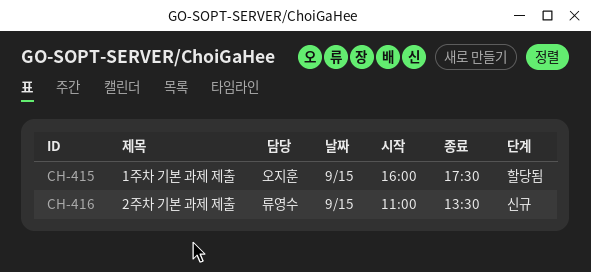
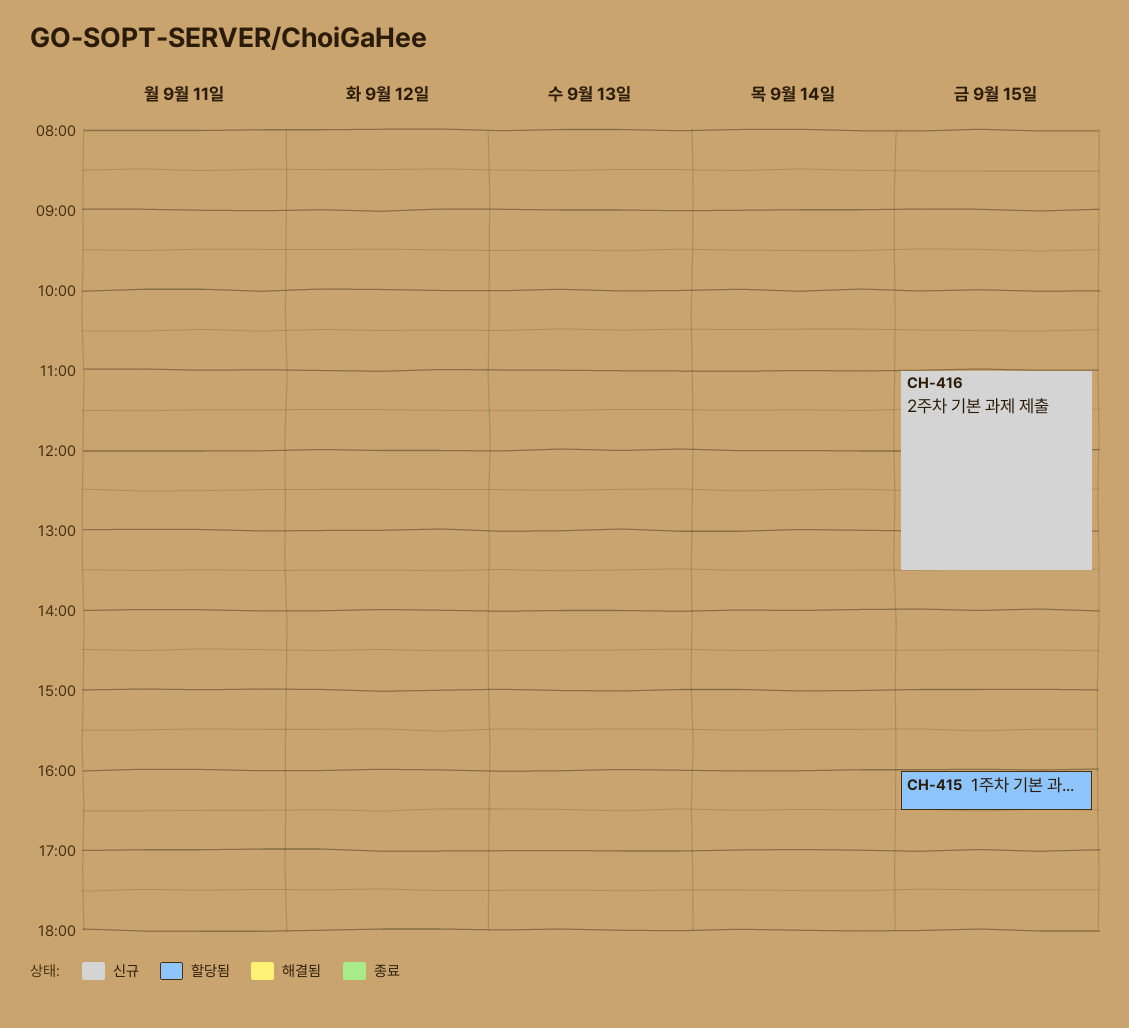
CH-415, ends: 17:30 -> 16:30

